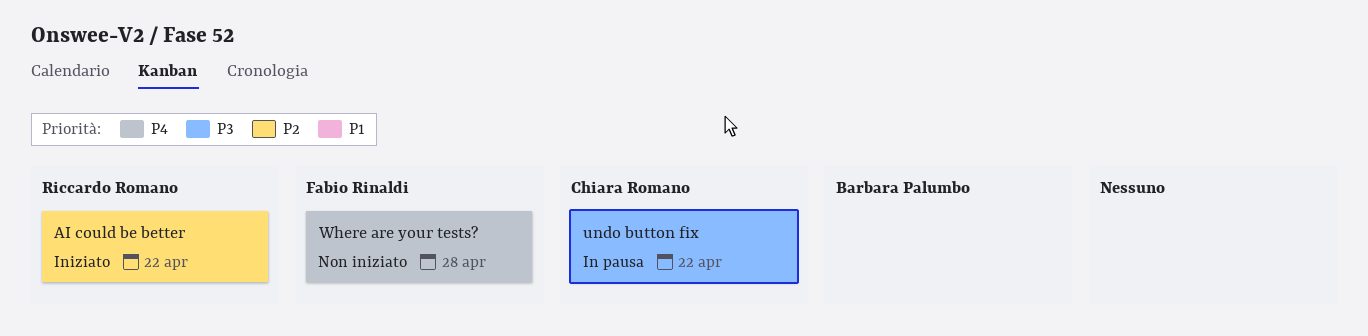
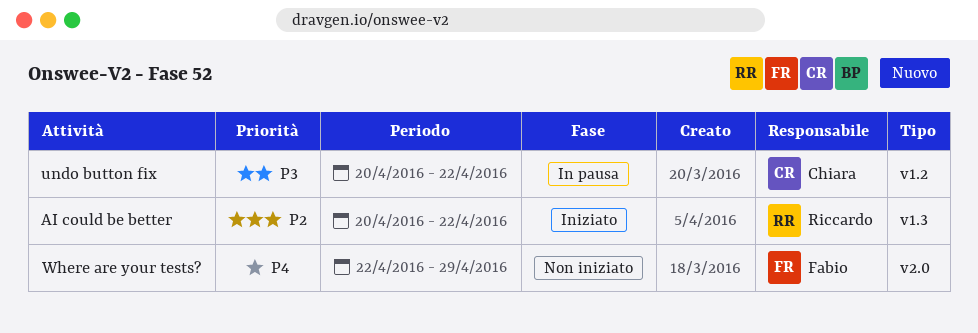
Where are your tests?, due: Apr 28 -> Apr 29

